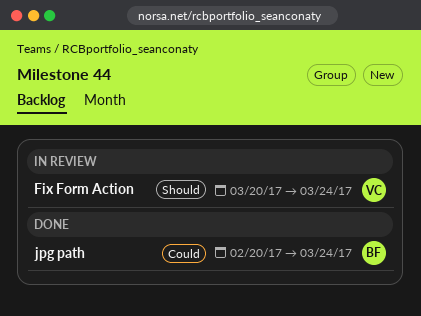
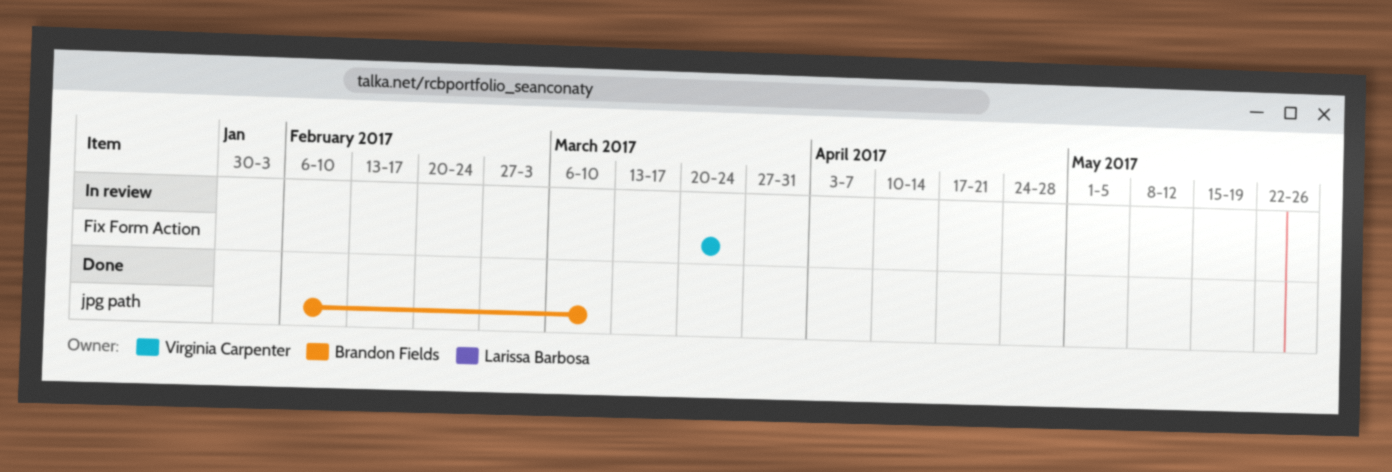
jpg path, start: Feb 20 -> Feb 6
jpg path, due: Mar 24 -> Mar 10

